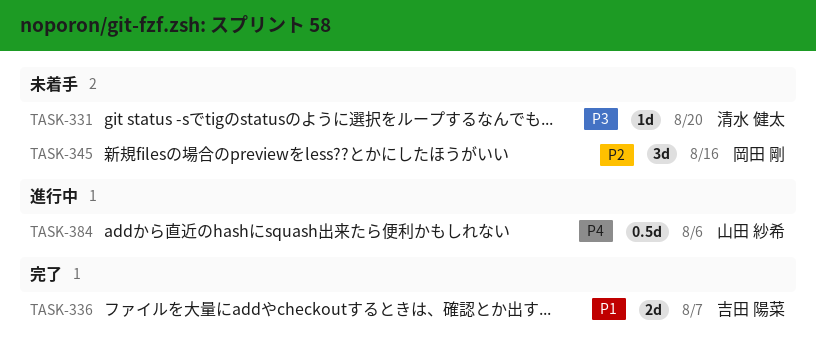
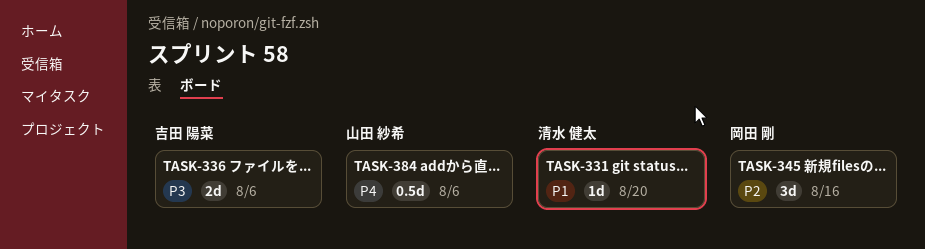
TASK-331, priority: P3 -> P1
TASK-336, priority: P1 -> P3
TASK-336, due: Aug 7 -> Aug 6

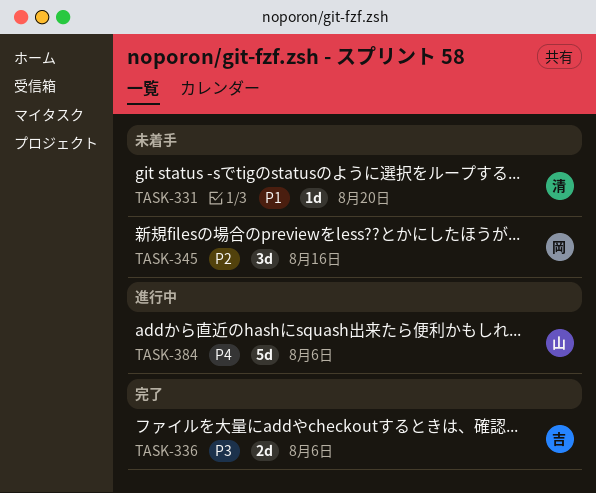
TASK-384, estimate: 0.5d -> 5d

